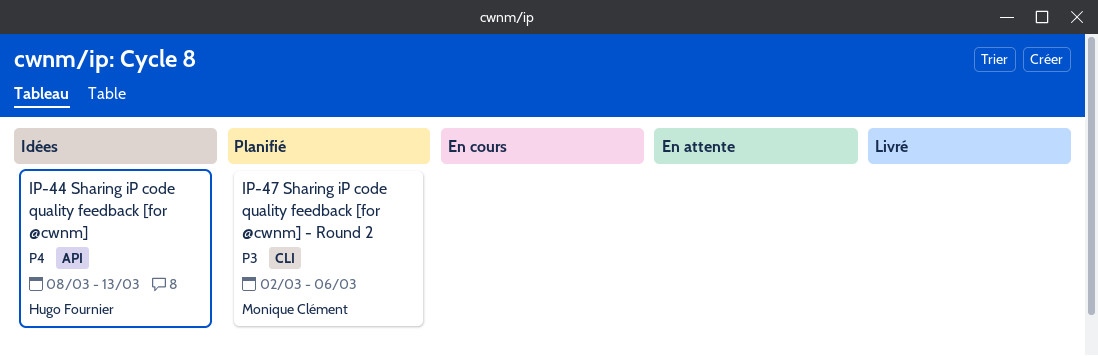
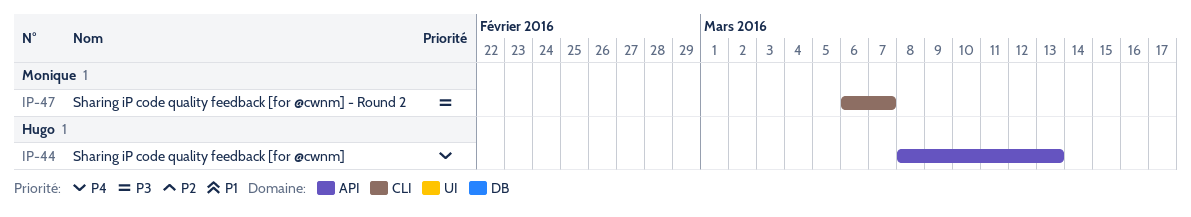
IP-47, start: Mar 2 -> Mar 6
IP-47, due: Mar 6 -> Mar 7

